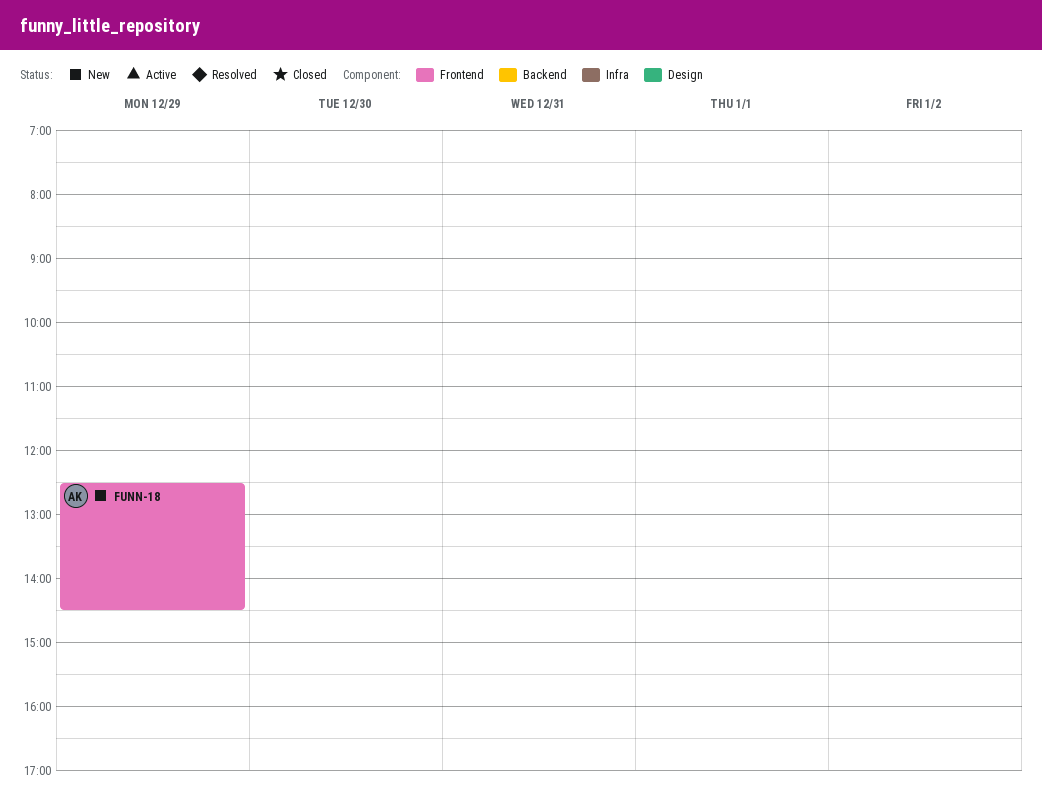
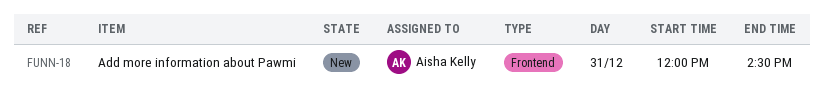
FUNN-18, day: Dec 29 -> Dec 31
FUNN-18, begins: 12:30 -> 12:00

